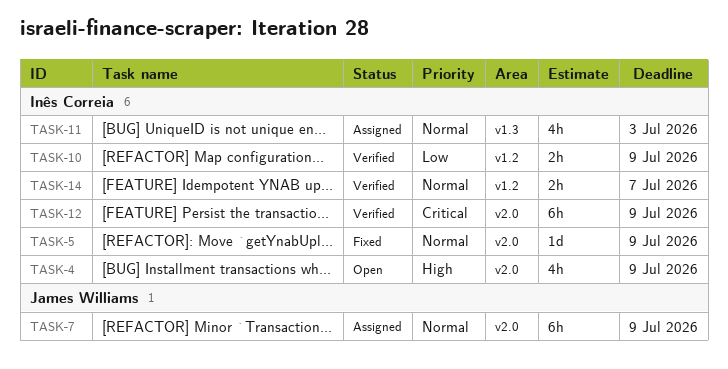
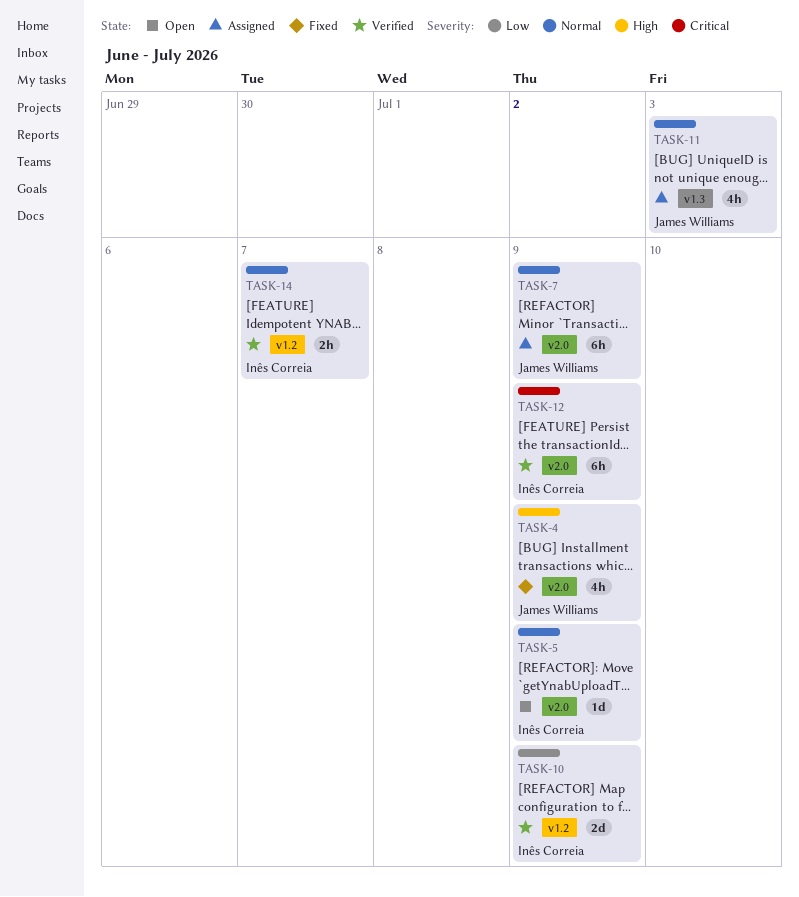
TASK-4, status: Open -> Fixed
TASK-4, owner: Inês Correia -> James Williams
TASK-5, status: Fixed -> Open
TASK-10, estimate: 2h -> 2d
TASK-11, owner: Inês Correia -> James Williams

